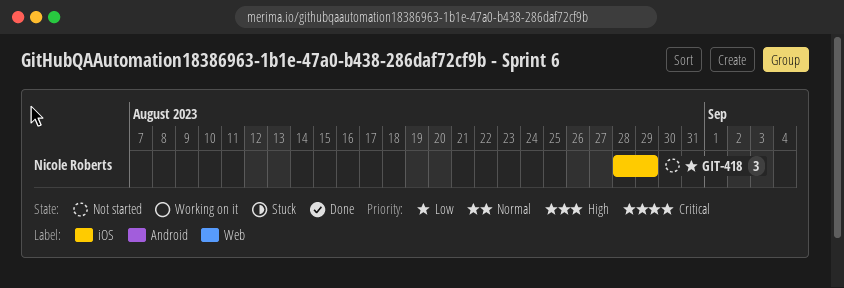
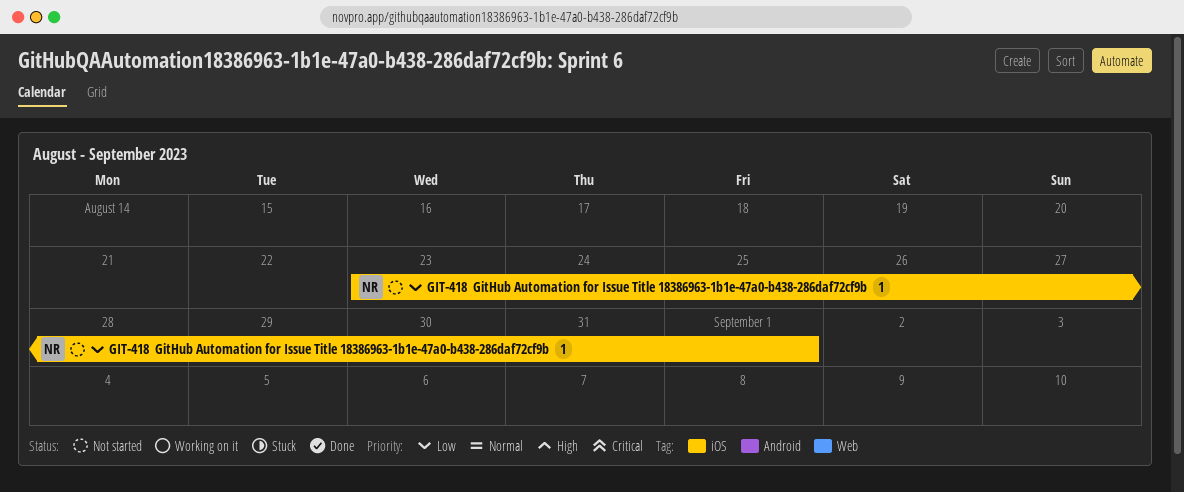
GIT-418, estimate: 3 -> 1
GIT-418, start: Aug 28 -> Aug 23
GIT-418, due: Aug 29 -> Sep 1

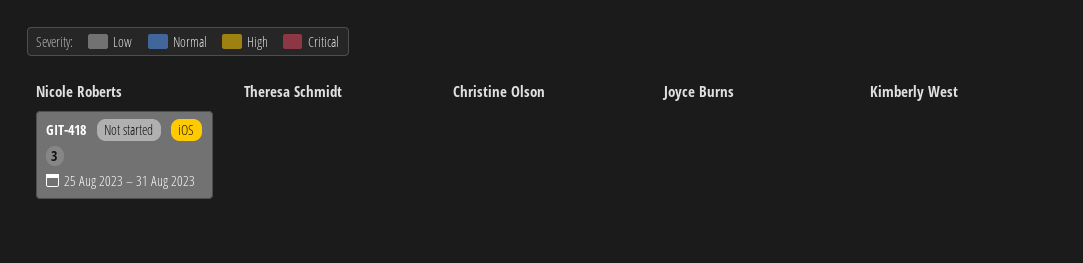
GIT-418, estimate: 1 -> 3
GIT-418, start: Aug 23 -> Aug 25
GIT-418, due: Sep 1 -> Aug 31

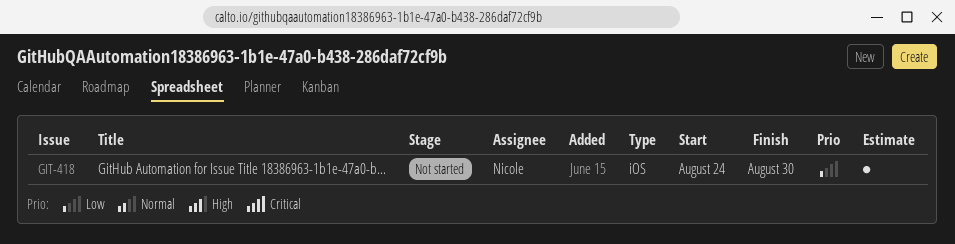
GIT-418, estimate: 3 -> 1
GIT-418, start: Aug 25 -> Aug 24
GIT-418, due: Aug 31 -> Aug 30

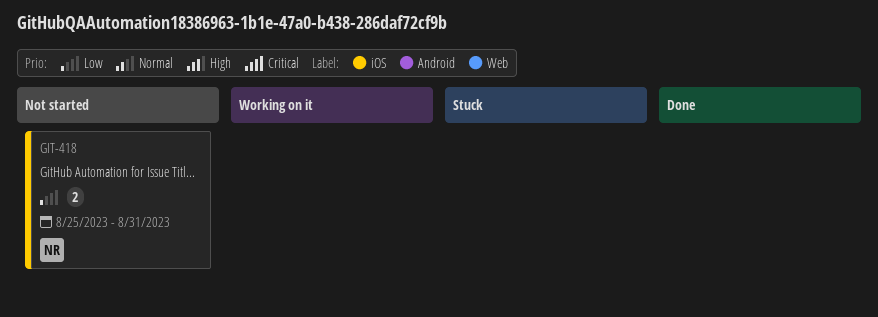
GIT-418, estimate: 1 -> 2
GIT-418, start: Aug 24 -> Aug 25
GIT-418, due: Aug 30 -> Aug 31

